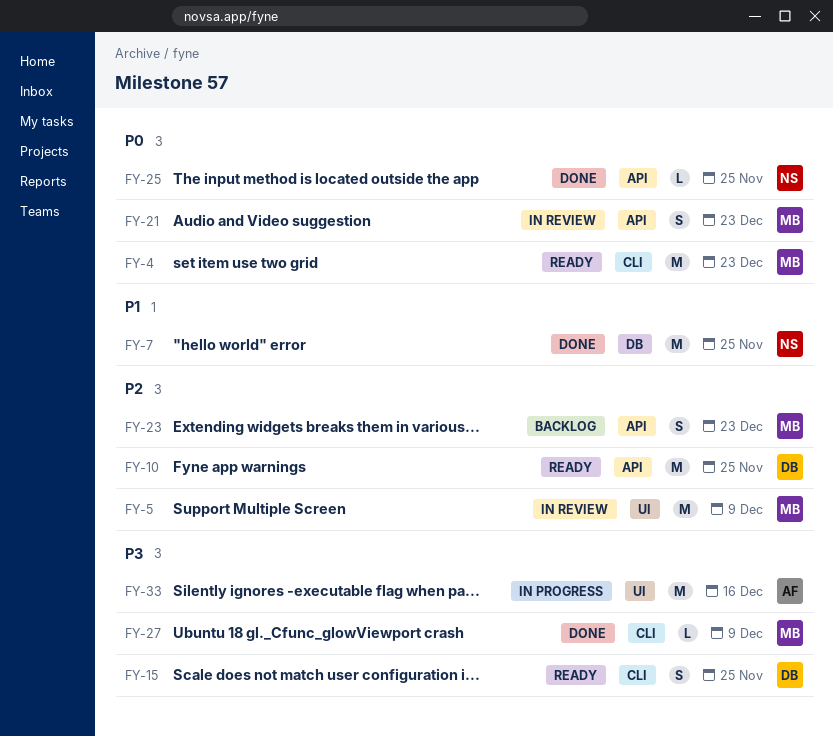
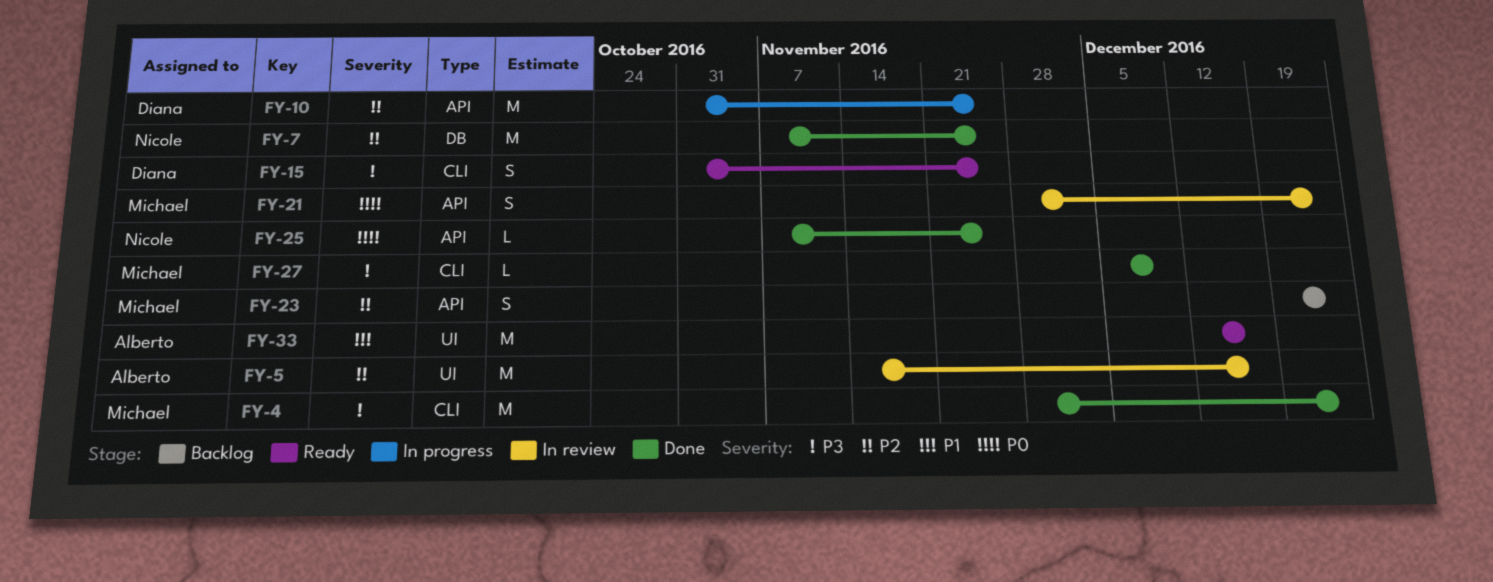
FY-4, status: Ready -> Done
FY-4, priority: P0 -> P3
FY-5, owner: Michael -> Alberto
FY-5, due: Dec 9 -> Dec 16
FY-7, priority: P1 -> P2
FY-10, status: Ready -> In progress
FY-33, status: In progress -> Ready
FY-33, priority: P3 -> P1

